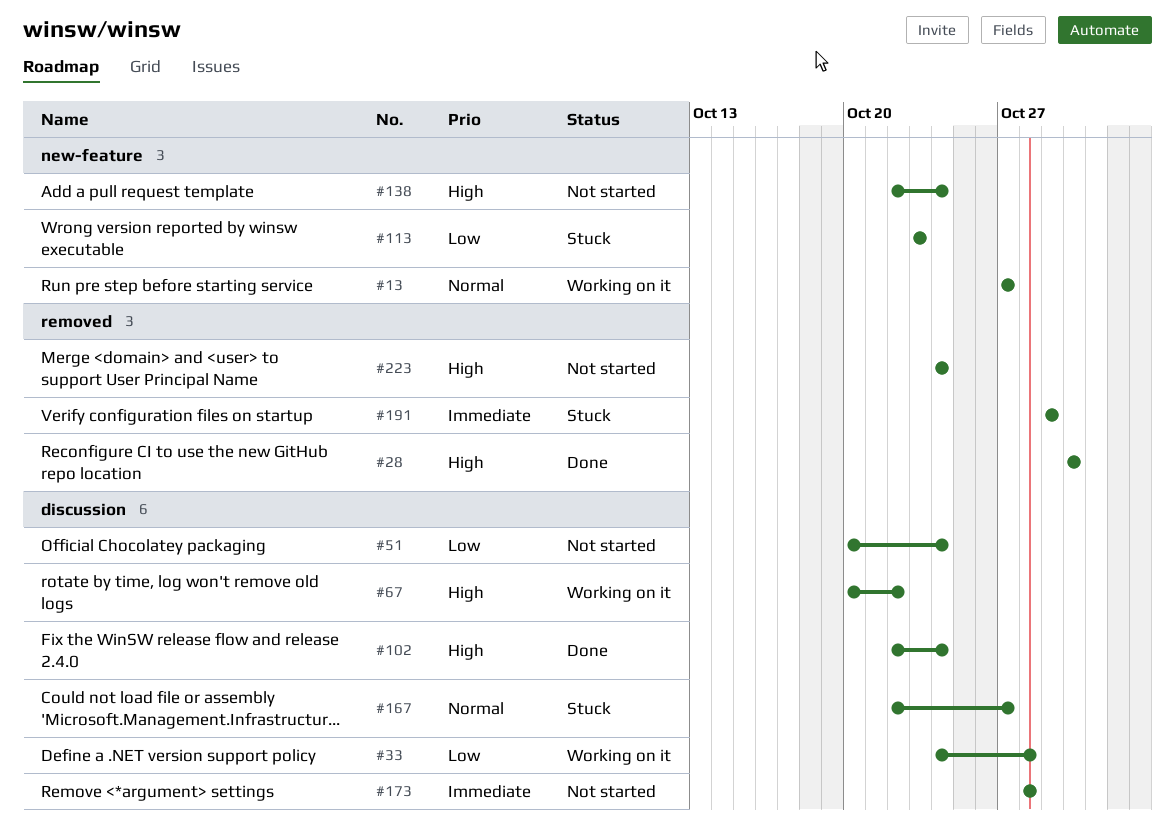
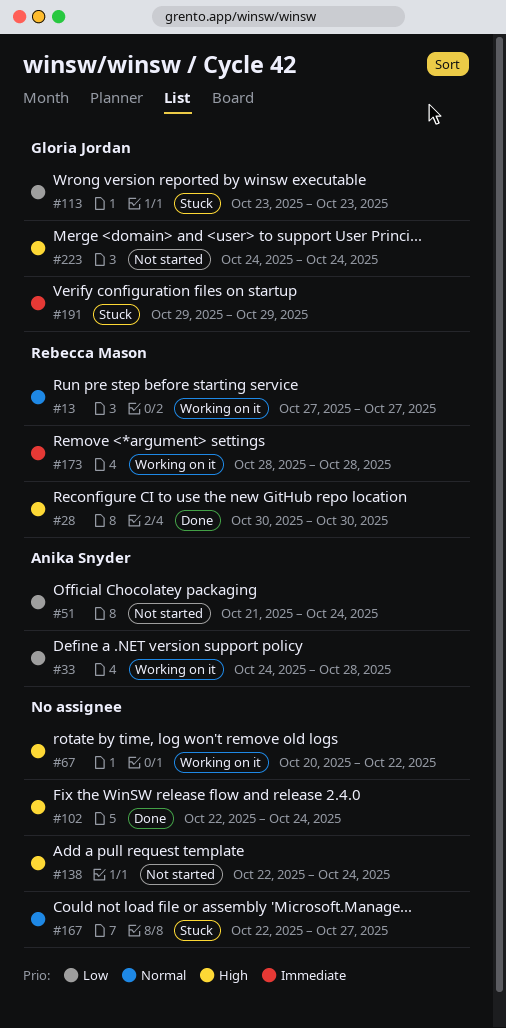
#51, start: Oct 20 -> Oct 21
#173, status: Not started -> Working on it

